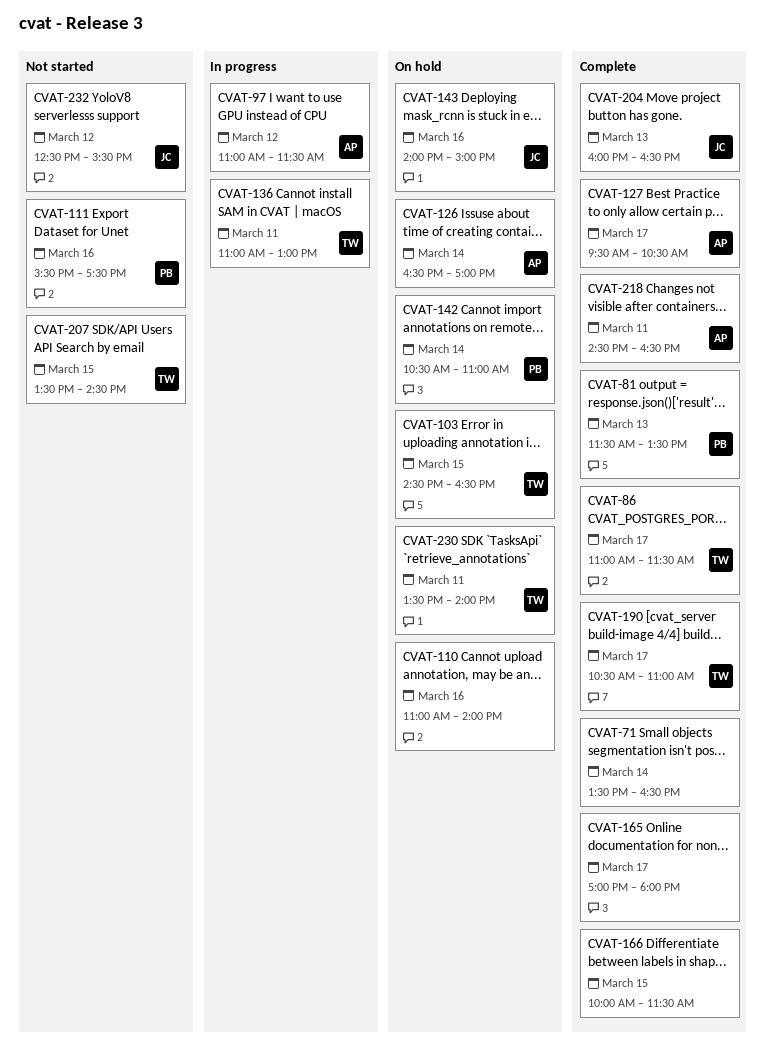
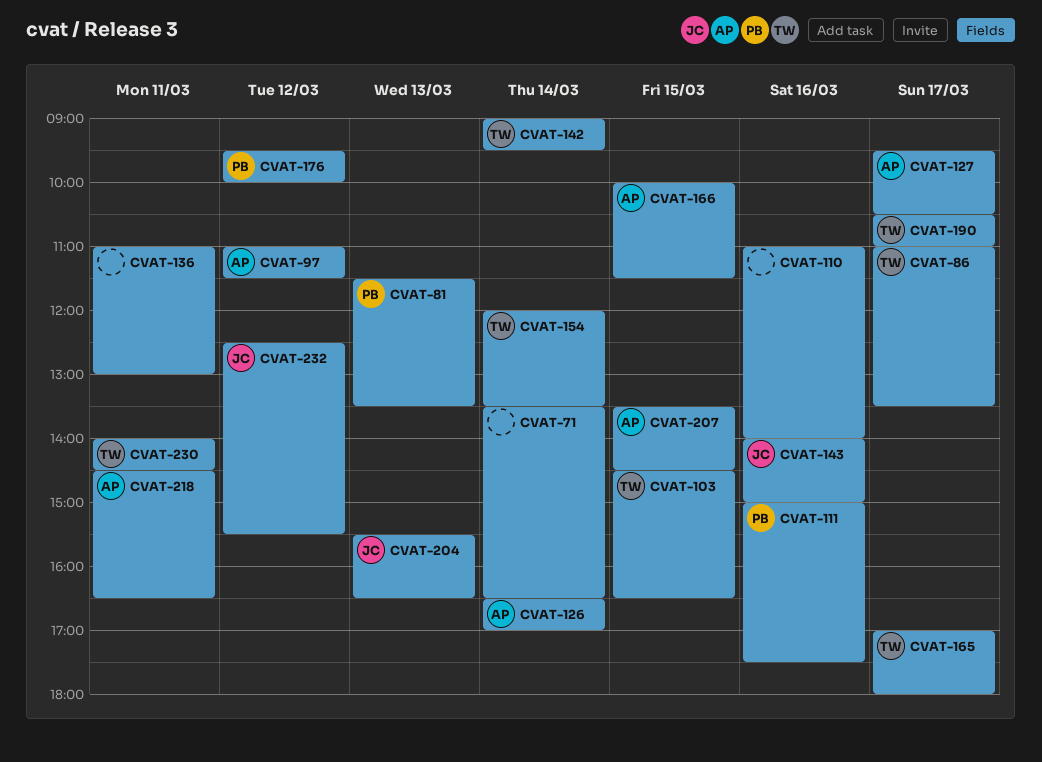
CVAT-86, ends: 11:30 -> 13:30
CVAT-111, begins: 15:30 -> 15:00
CVAT-136, owner: TW -> none
CVAT-142, owner: PB -> TW
CVAT-142, begins: 10:30 -> 09:00
CVAT-142, ends: 11:00 -> 09:30
CVAT-154: none -> present
CVAT-165, owner: none -> TW
CVAT-166, owner: none -> AP
CVAT-176: none -> present
CVAT-204, begins: 16:00 -> 15:30
CVAT-207, owner: TW -> AP
CVAT-230, begins: 13:30 -> 14:00
CVAT-230, ends: 14:00 -> 14:30

